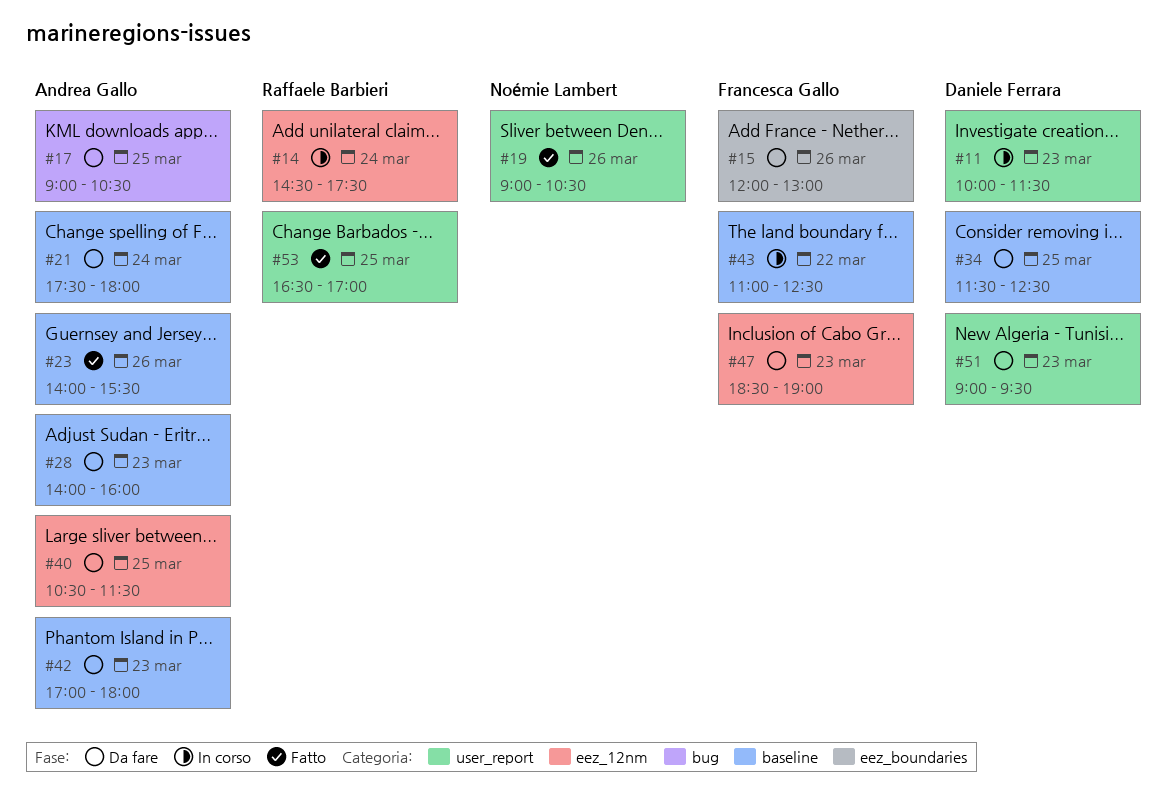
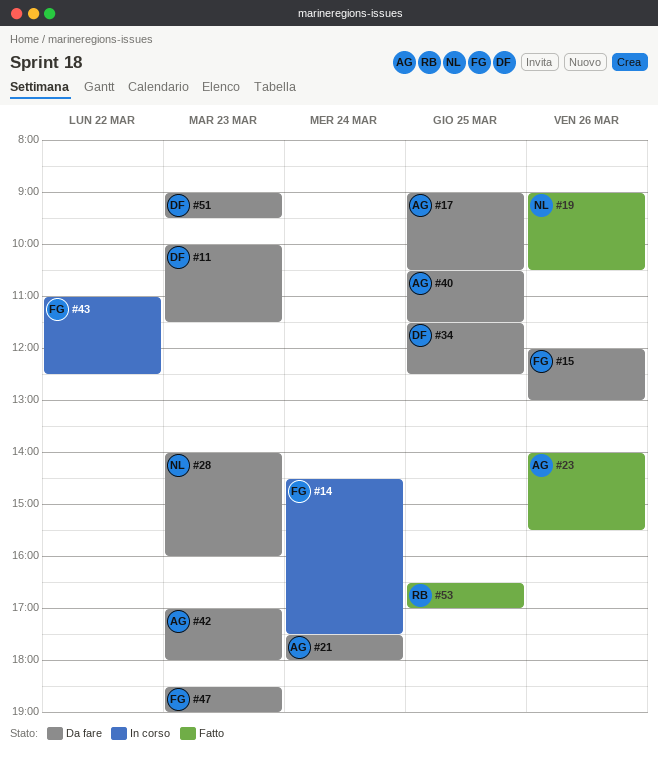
#11, status: In corso -> Da fare
#14, owner: Raffaele Barbieri -> Francesca Gallo
#28, owner: Andrea Gallo -> Noémie Lambert

